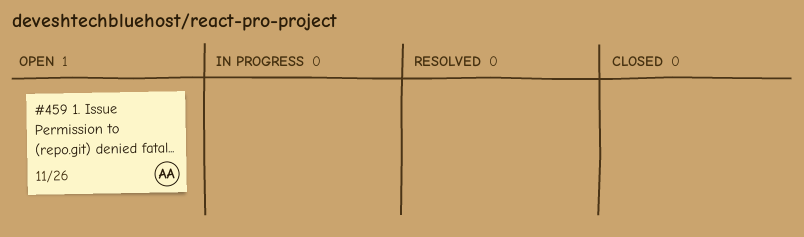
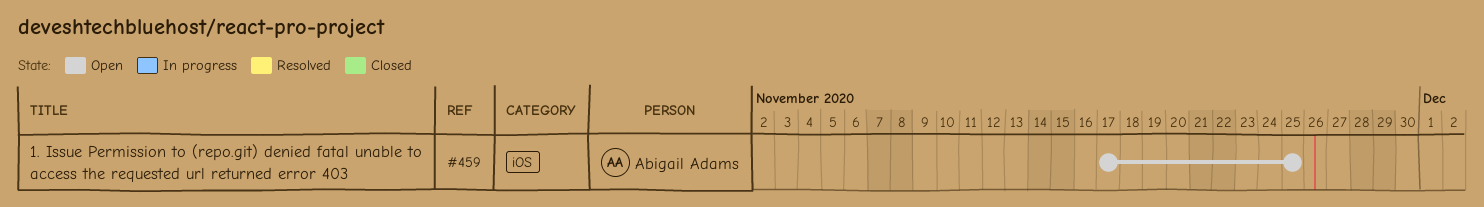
#459, due: Nov 26 -> Nov 25

